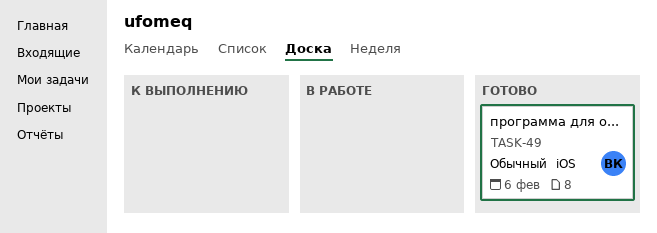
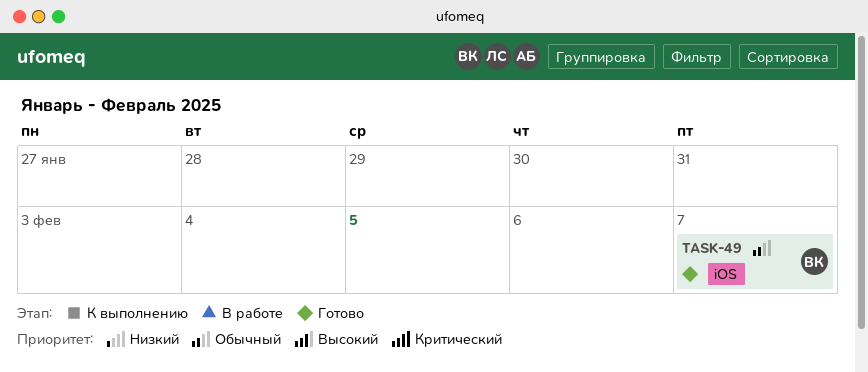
TASK-49, due: Feb 6 -> Feb 7

